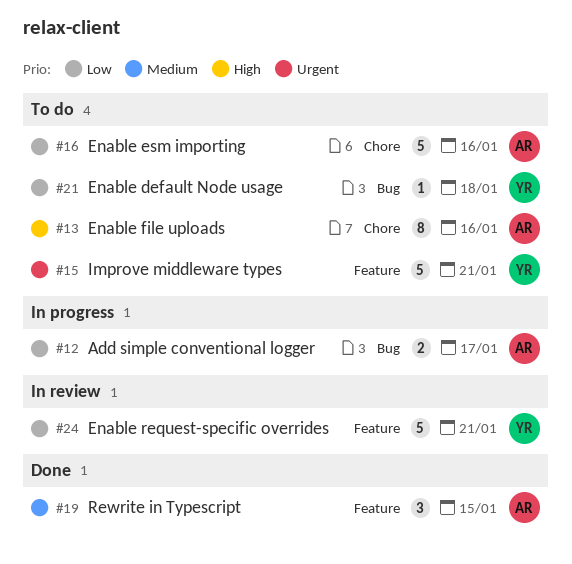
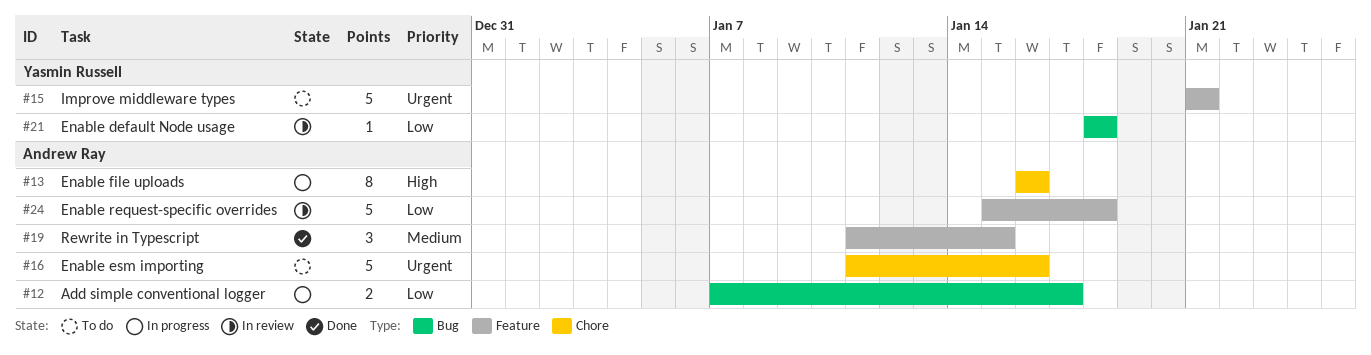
#13, status: To do -> In progress
#16, priority: Low -> Urgent
#21, status: To do -> In review
#24, owner: Yasmin Russell -> Andrew Ray
#24, due: Jan 21 -> Jan 18

